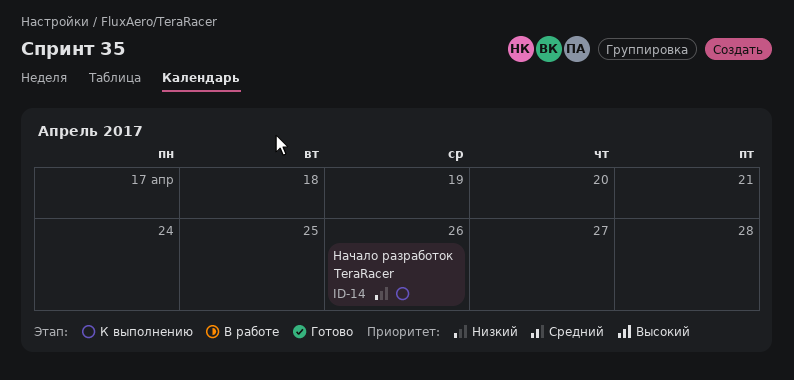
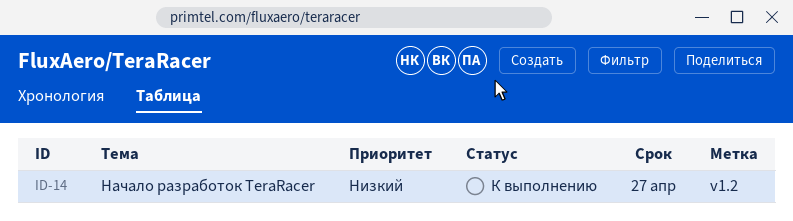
ID-14, due: Apr 26 -> Apr 27

